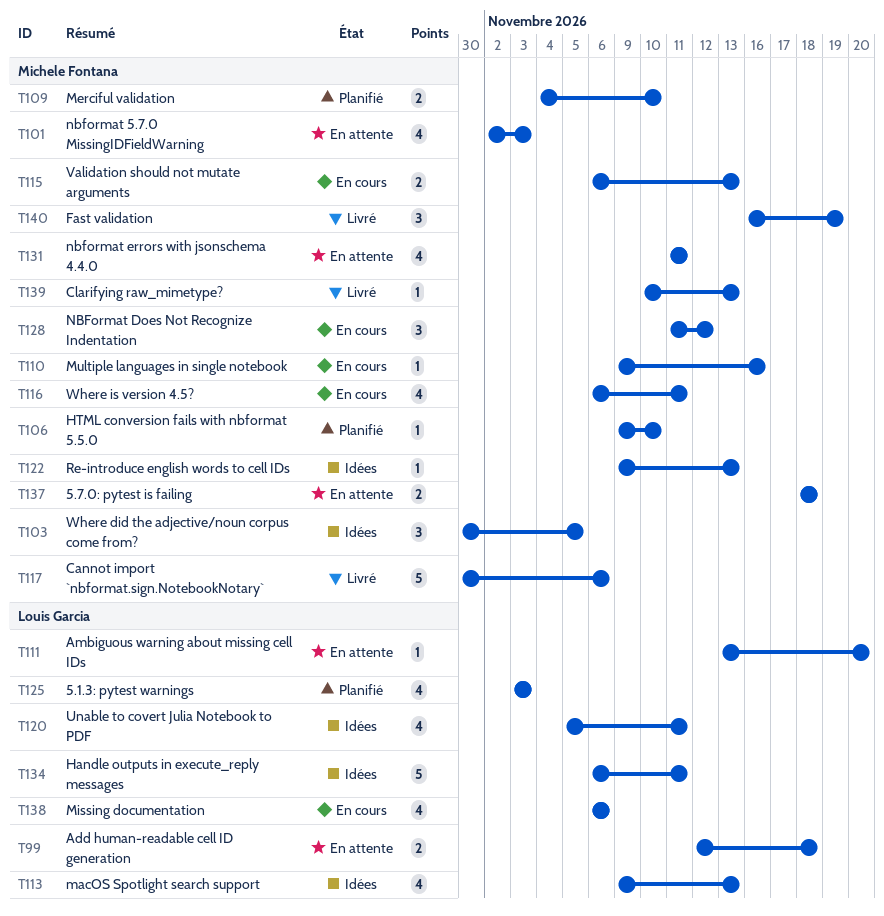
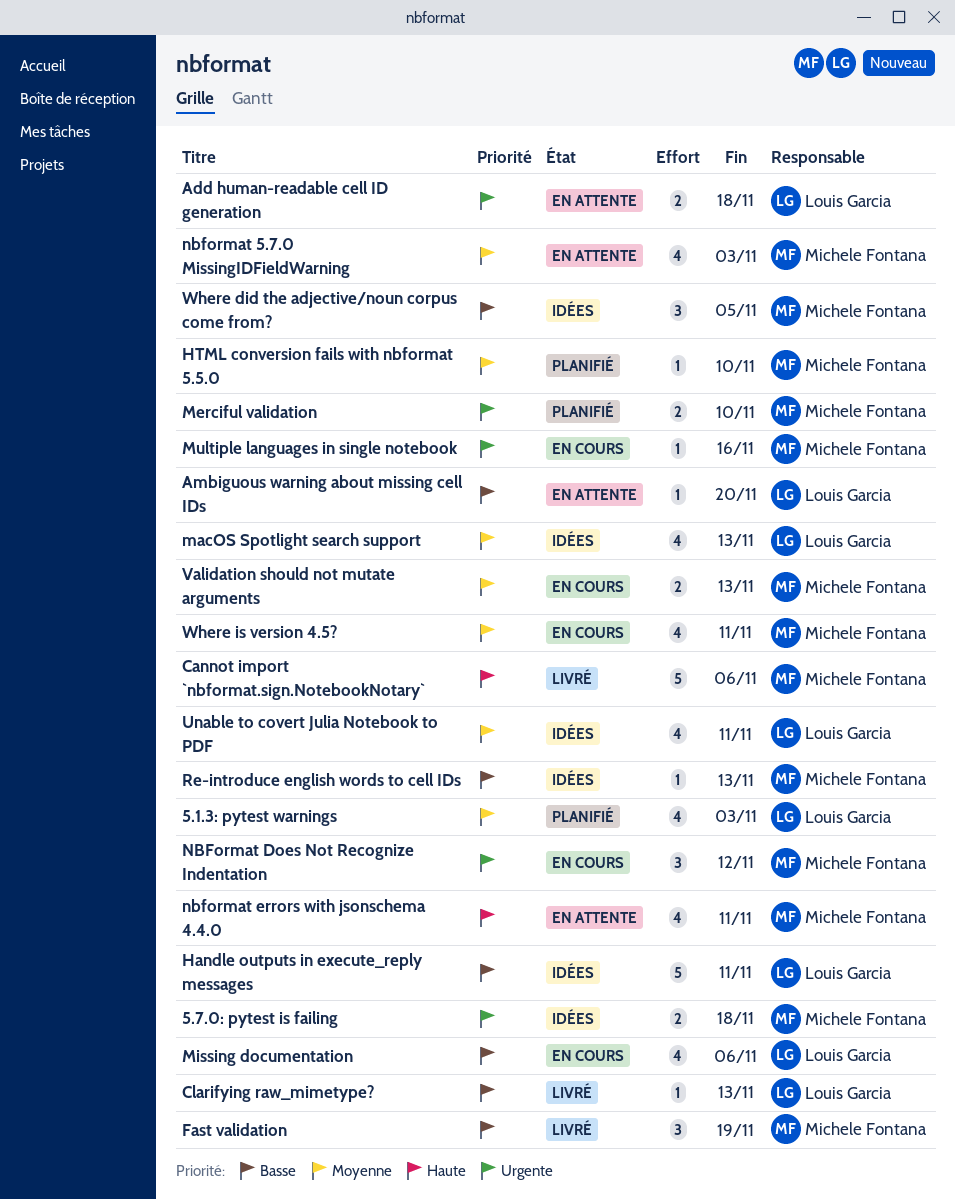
5.7.0: pytest is failing, status: En attente -> Idées
Clarifying raw_mimetype?, owner: Michele Fontana -> Louis Garcia

